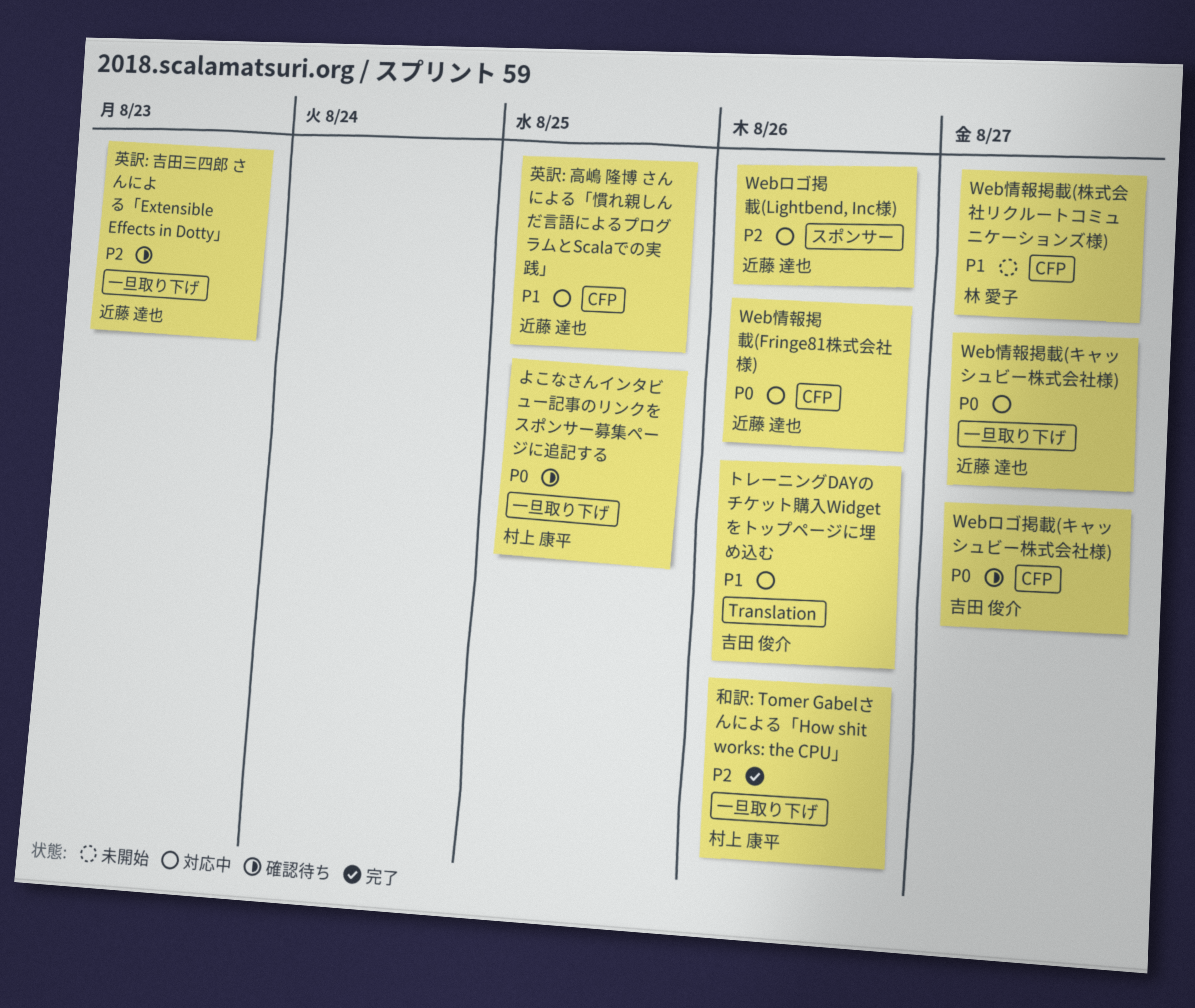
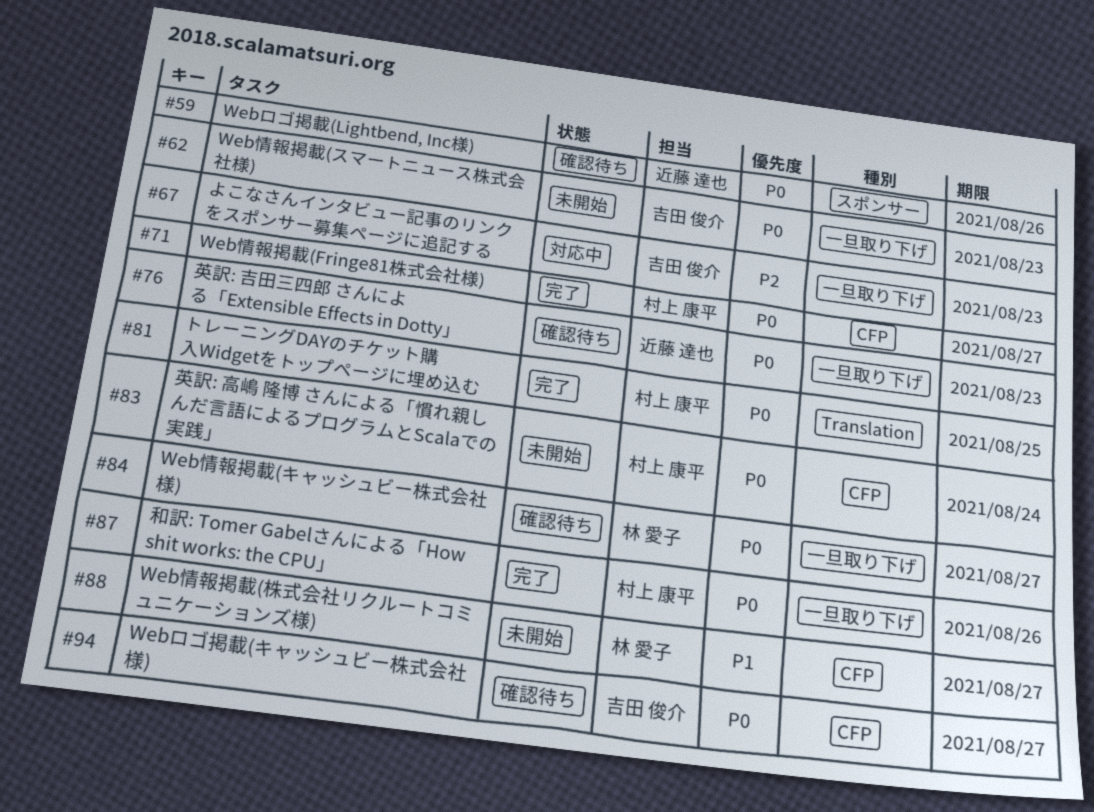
Webロゴ掲載(Lightbend, Inc様), status: 対応中 -> 確認待ち
Webロゴ掲載(Lightbend, Inc様), priority: P2 -> P0
Web情報掲載(Fringe81株式会社様), status: 対応中 -> 完了
Web情報掲載(Fringe81株式会社様), owner: 近藤 達也 -> 村上 康平
Web情報掲載(Fringe81株式会社様), due: Aug 26 -> Aug 27
Web情報掲載(キャッシュビー株式会社様), status: 対応中 -> 確認待ち
Web情報掲載(キャッシュビー株式会社様), owner: 近藤 達也 -> 林 愛子
Web情報掲載(スマートニュース株式会社様): none -> present
よこなさんインタビュー記事のリンクをスポンサー募集ページに追記する, status: 確認待ち -> 対応中
よこなさんインタビュー記事のリンクをスポンサー募集ページに追記する, owner: 村上 康平 -> 吉田 俊介
よこなさんインタビュー記事のリンクをスポンサー募集ページに追記する, priority: P0 -> P2
よこなさんインタビュー記事のリンクをスポンサー募集ページに追記する, due: Aug 25 -> Aug 23
トレーニングDAYのチケット購入Widgetをトップページに埋め込む, status: 対応中 -> 完了
トレーニングDAYのチケット購入Widgetをトップページに埋め込む, owner: 吉田 俊介 -> 村上 康平
トレーニングDAYのチケット購入Widgetをトップページに埋め込む, priority: P1 -> P0
トレーニングDAYのチケット購入Widgetをトップページに埋め込む, due: Aug 26 -> Aug 25
和訳: Tomer Gabelさんによる「How shit works: the CPU」, priority: P2 -> P0
英訳: 吉田三四郎 さんによる「Extensible Effects in Dotty」, priority: P2 -> P0
英訳: 高嶋 隆博 さんによる「慣れ親しんだ言語によるプログラムとScalaでの実践」, status: 対応中 -> 未開始
英訳: 高嶋 隆博 さんによる「慣れ親しんだ言語によるプログラムとScalaでの実践」, owner: 近藤 達也 -> 村上 康平
英訳: 高嶋 隆博 さんによる「慣れ親しんだ言語によるプログラムとScalaでの実践」, priority: P1 -> P0
英訳: 高嶋 隆博 さんによる「慣れ親しんだ言語によるプログラムとScalaでの実践」, due: Aug 25 -> Aug 24

